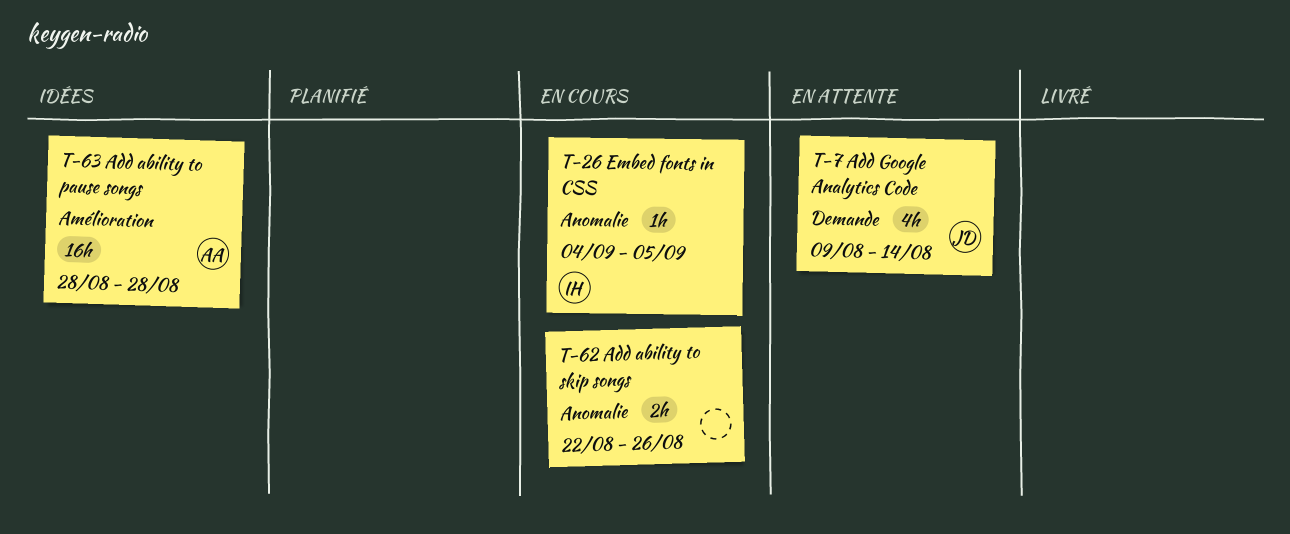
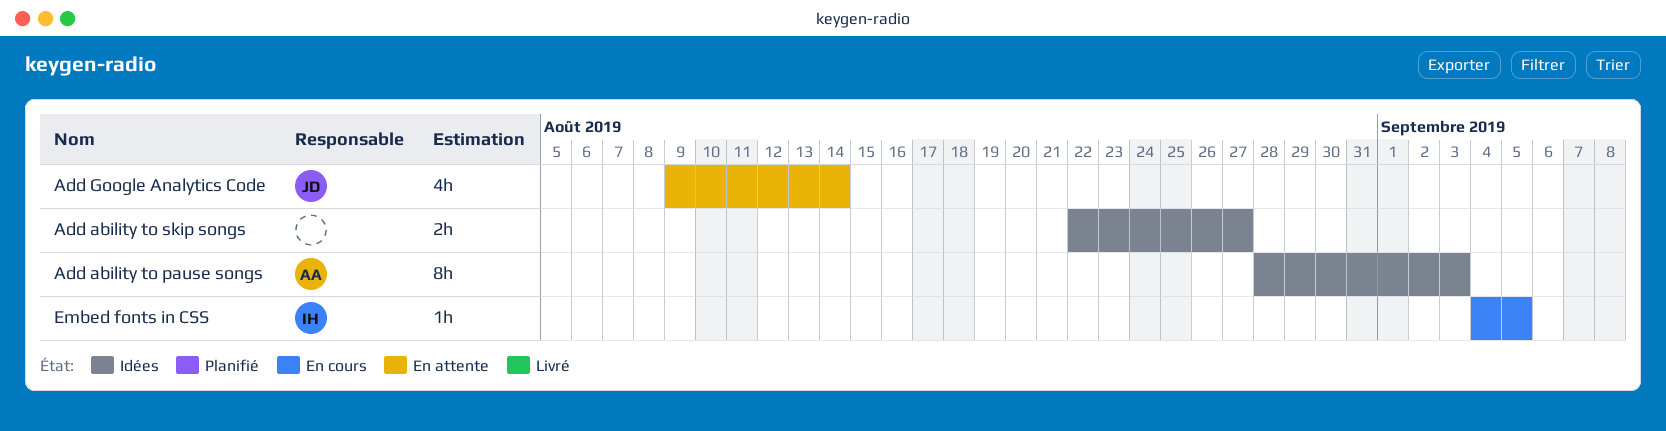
Add ability to pause songs, estimate: 16h -> 8h
Add ability to pause songs, due: Aug 28 -> Sep 3
Add ability to skip songs, status: En cours -> Idées
Add ability to skip songs, due: Aug 26 -> Aug 27

